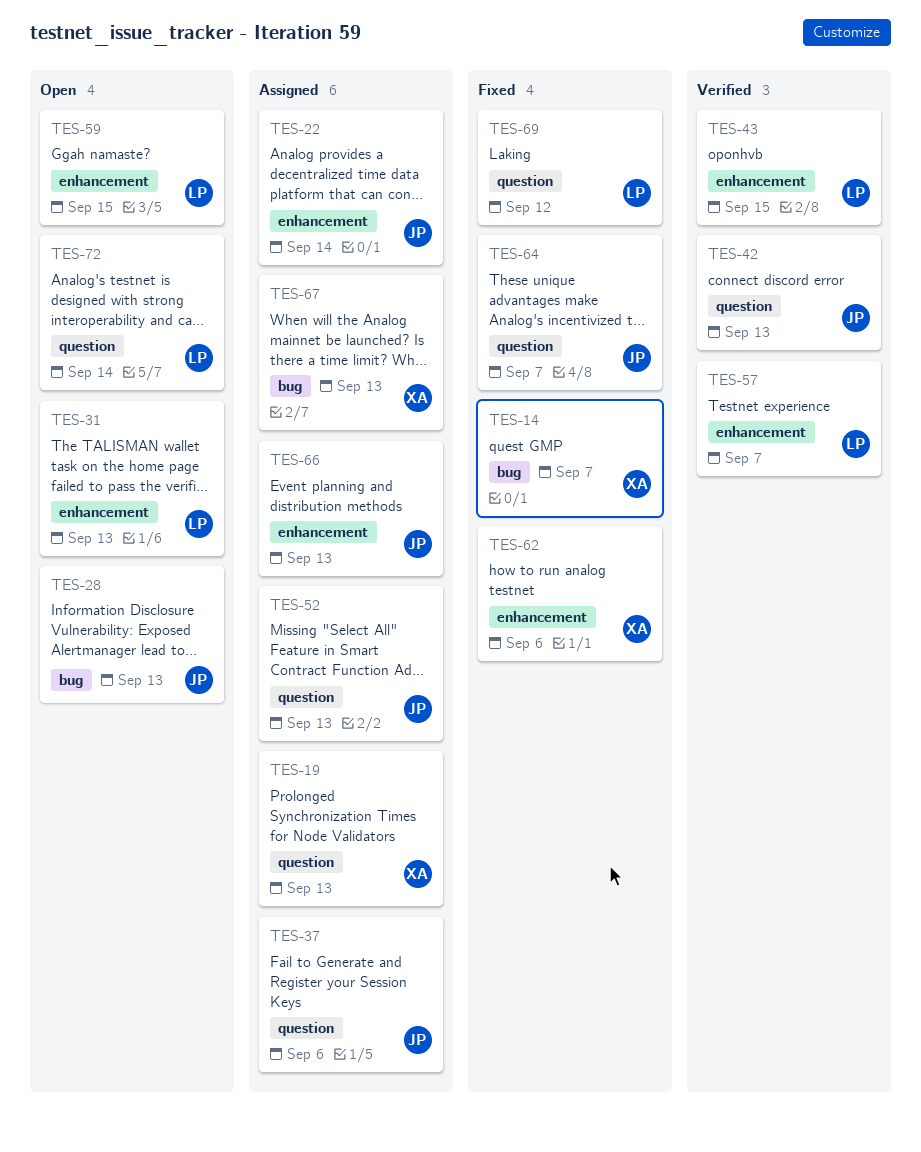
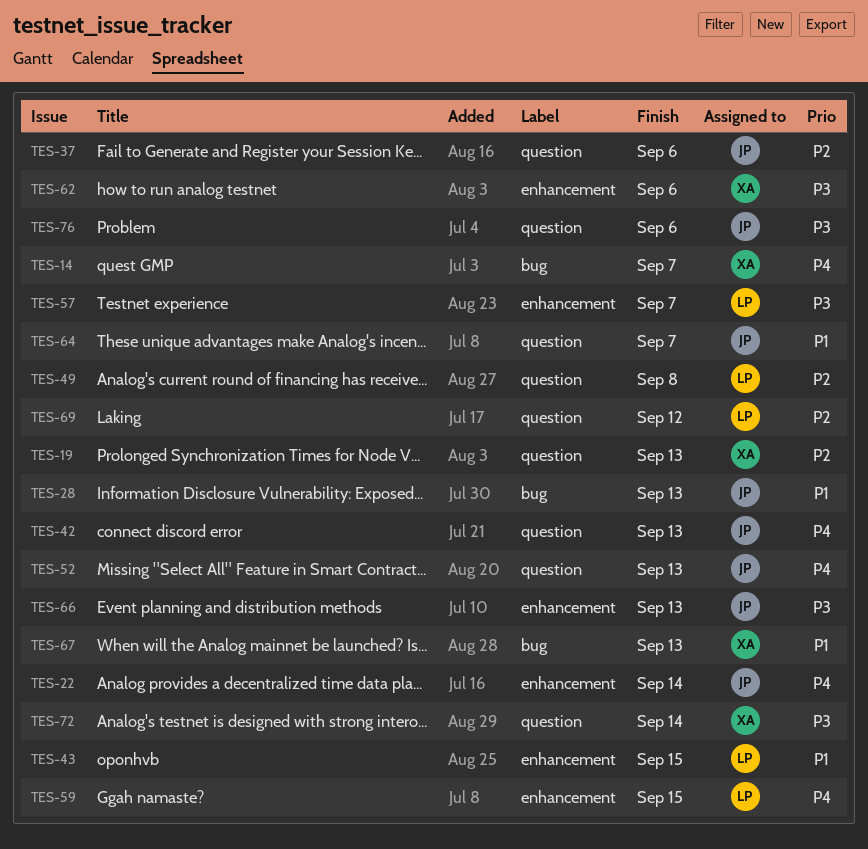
TES-31: present -> none
TES-49: none -> present
TES-72, owner: LP -> XA
TES-76: none -> present

